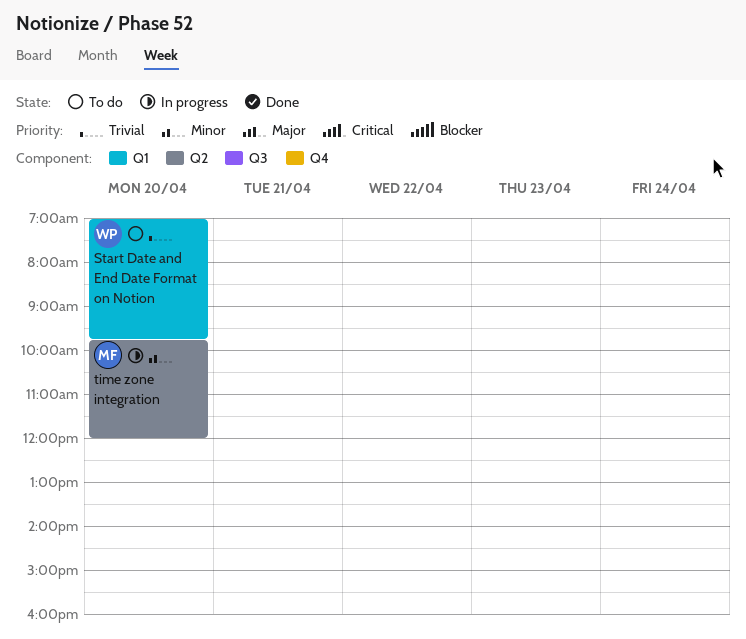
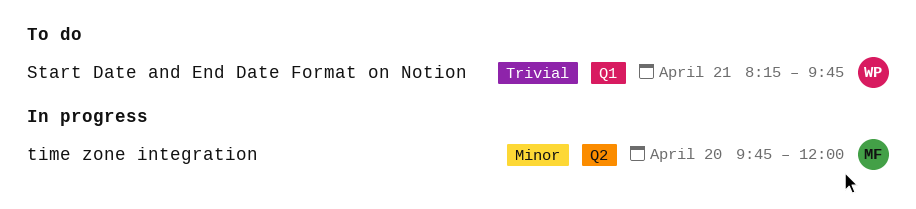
Start Date and End Date Format on Notion, day: Apr 20 -> Apr 21
Start Date and End Date Format on Notion, begins: 07:00 -> 08:15

